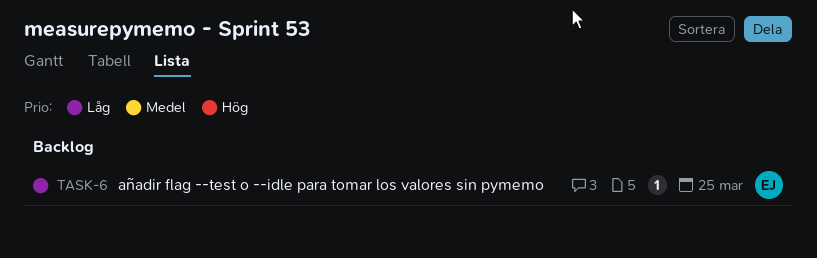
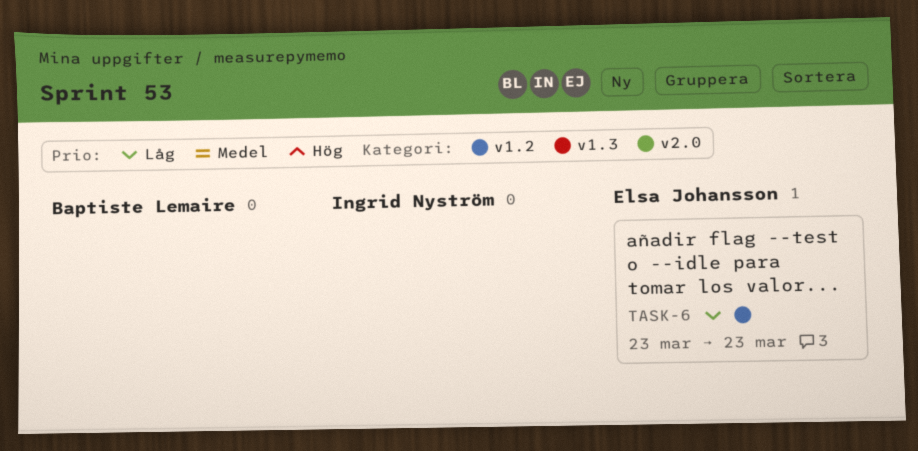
TASK-6, due: Mar 25 -> Mar 23

